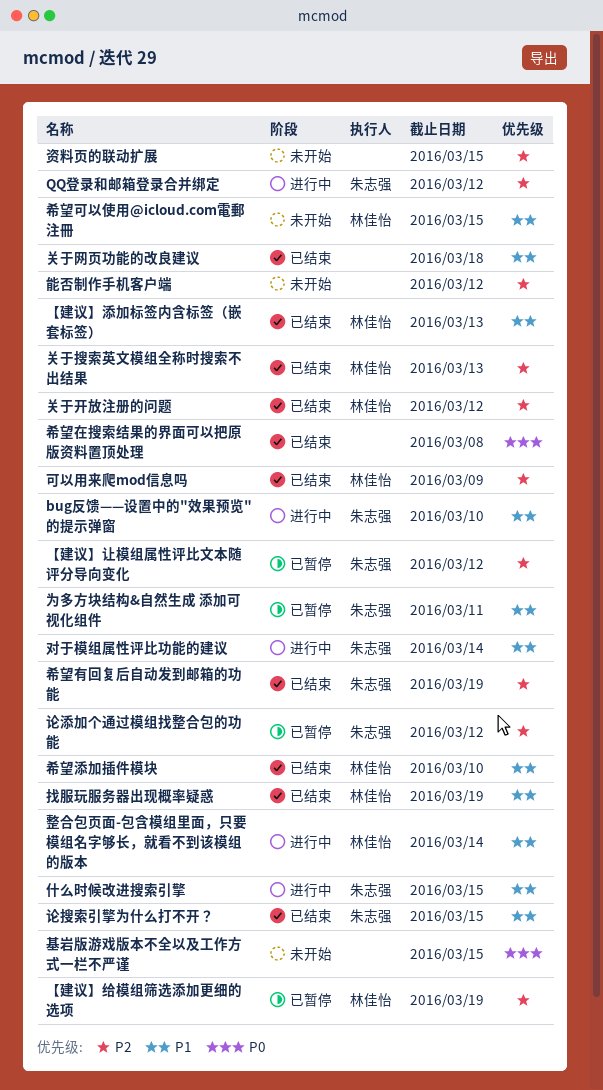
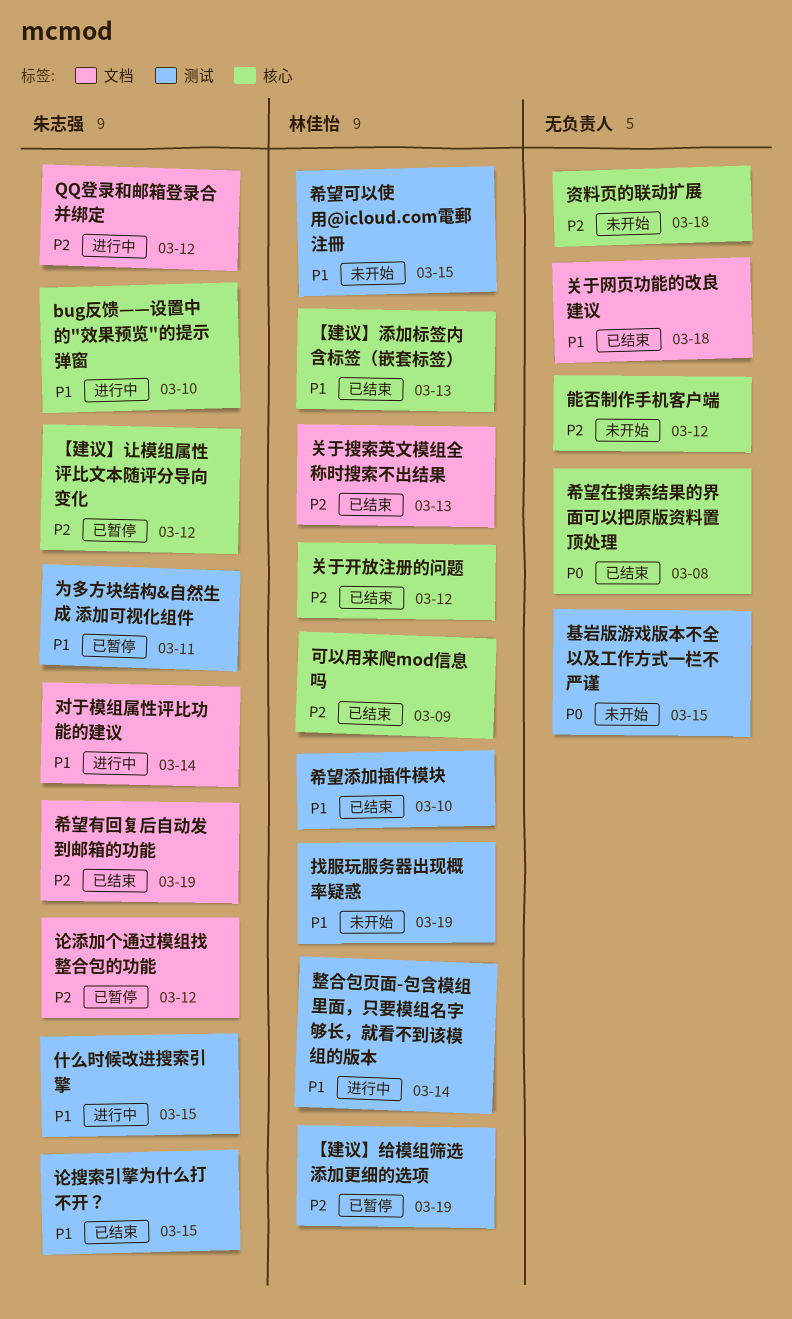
找服玩服务器出现概率疑惑, status: 已结束 -> 未开始
资料页的联动扩展, due: Mar 15 -> Mar 18

